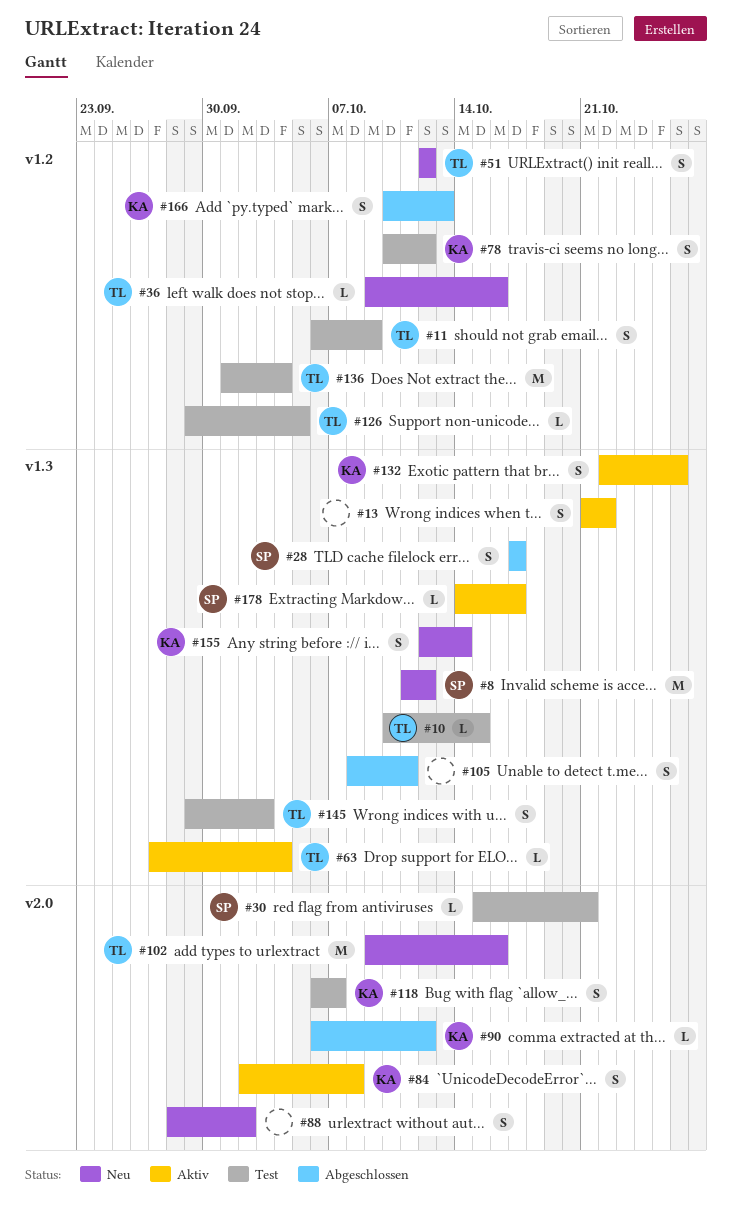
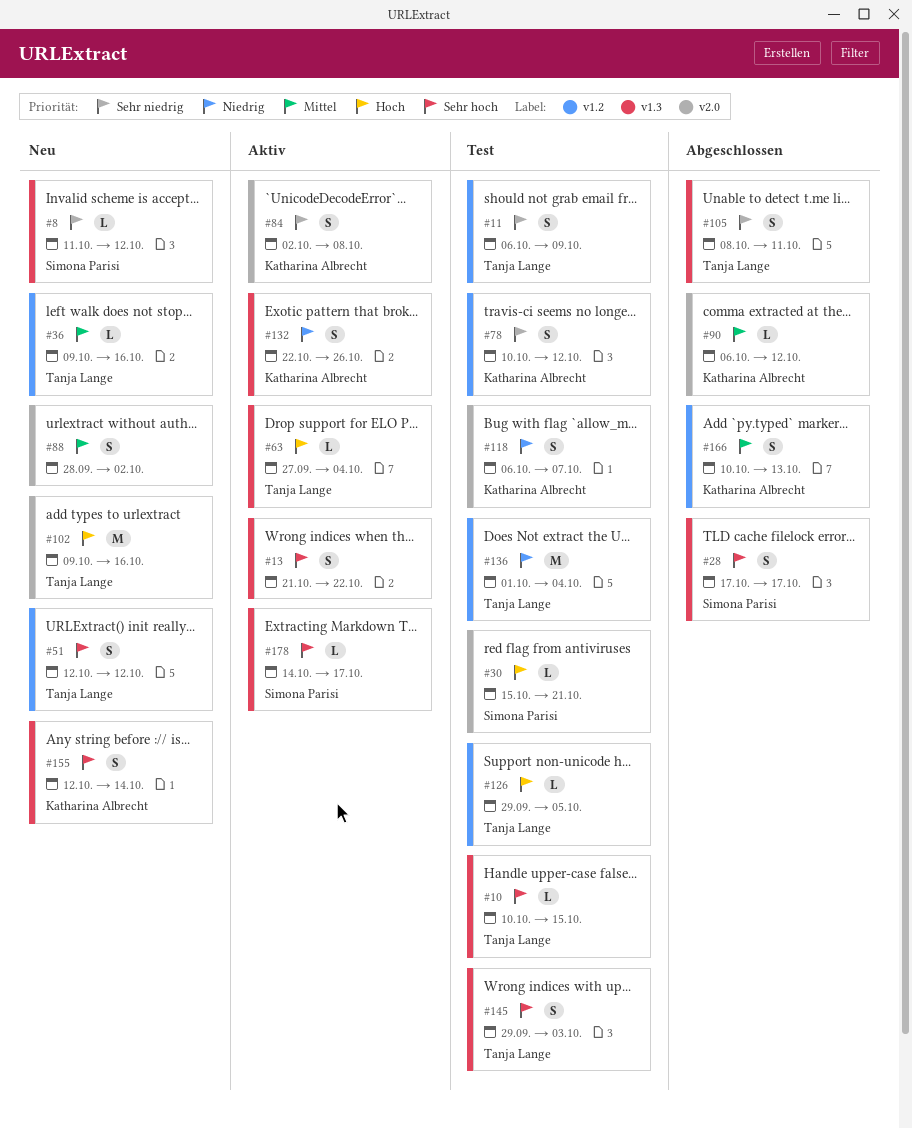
#8, estimate: M -> L
#105, owner: none -> Tanja Lange

